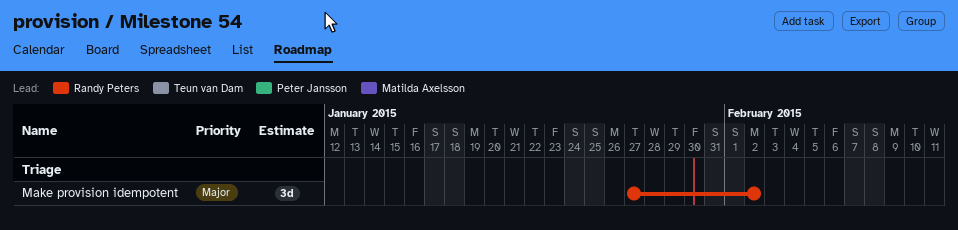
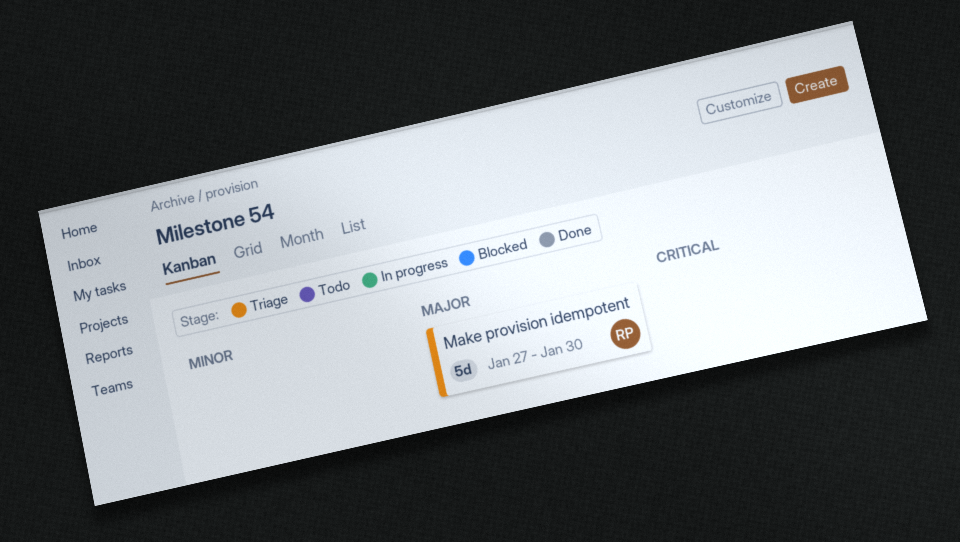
Make provision idempotent, estimate: 3d -> 5d
Make provision idempotent, due: Feb 2 -> Jan 30

